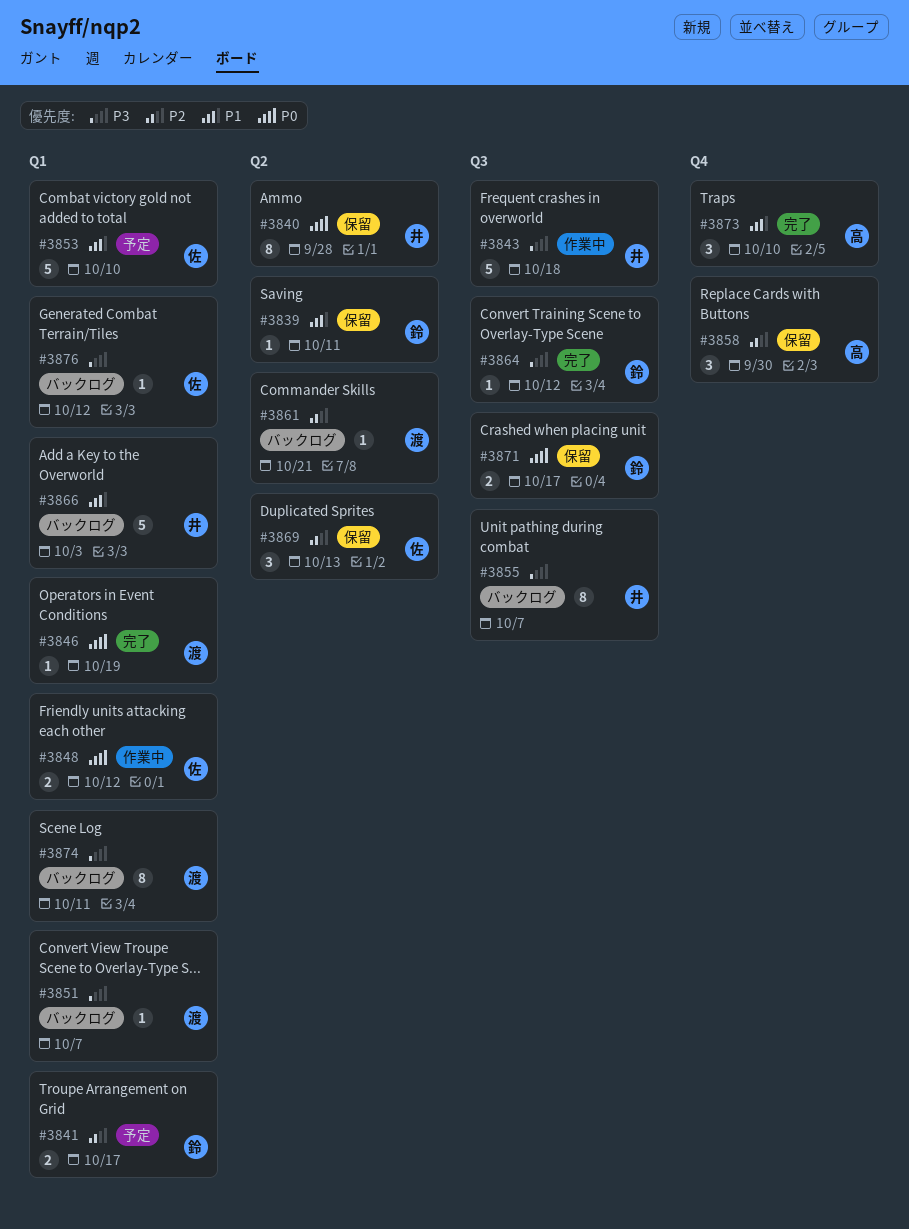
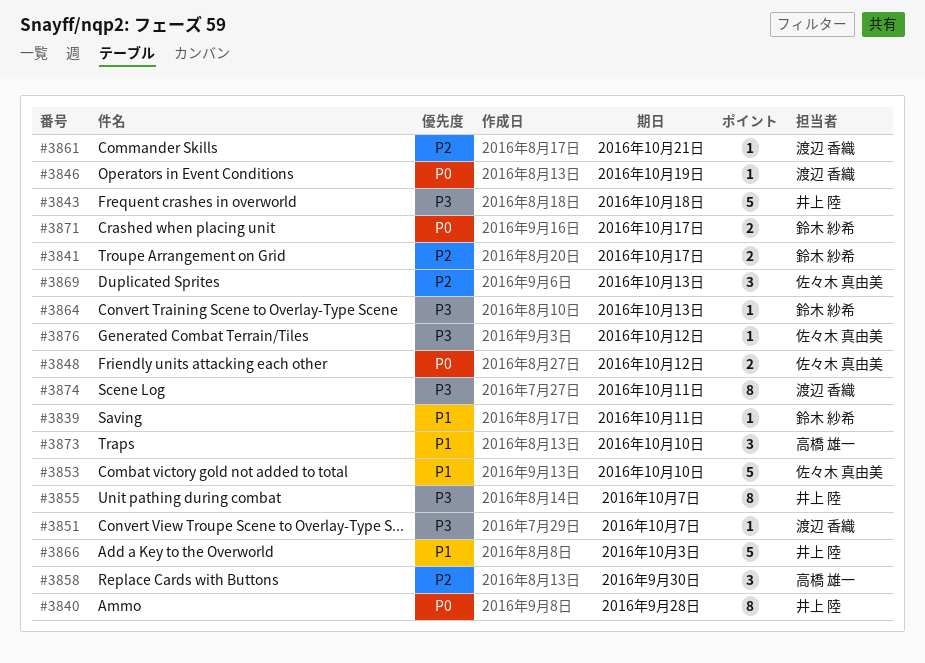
#3864, due: Oct 12 -> Oct 13

